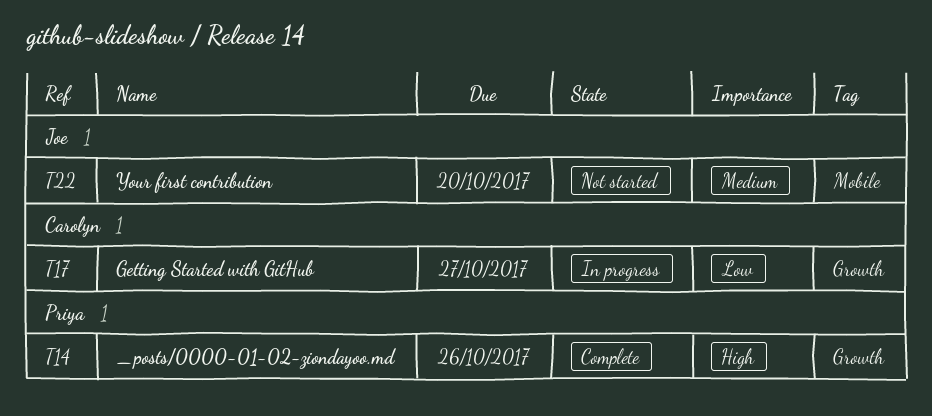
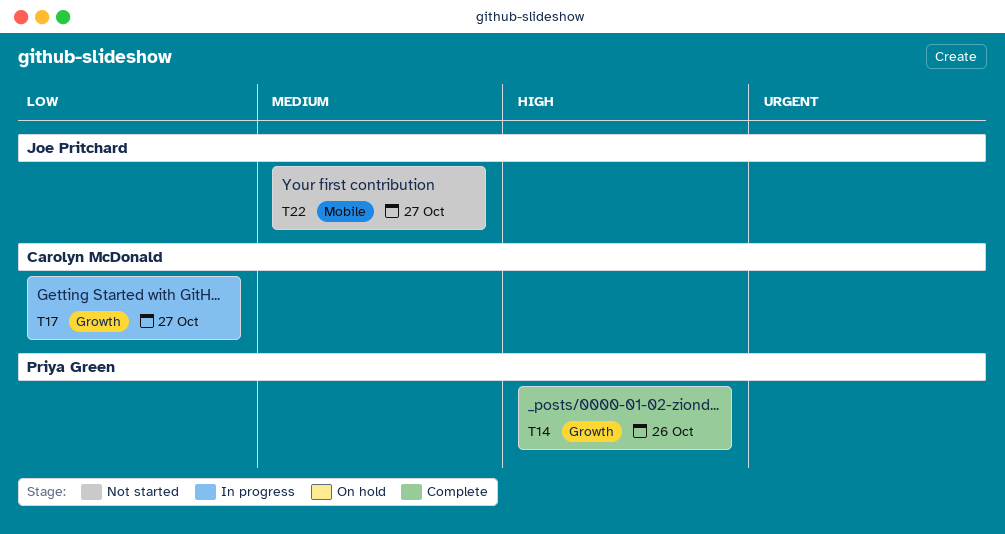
T22, due: Oct 20 -> Oct 27

